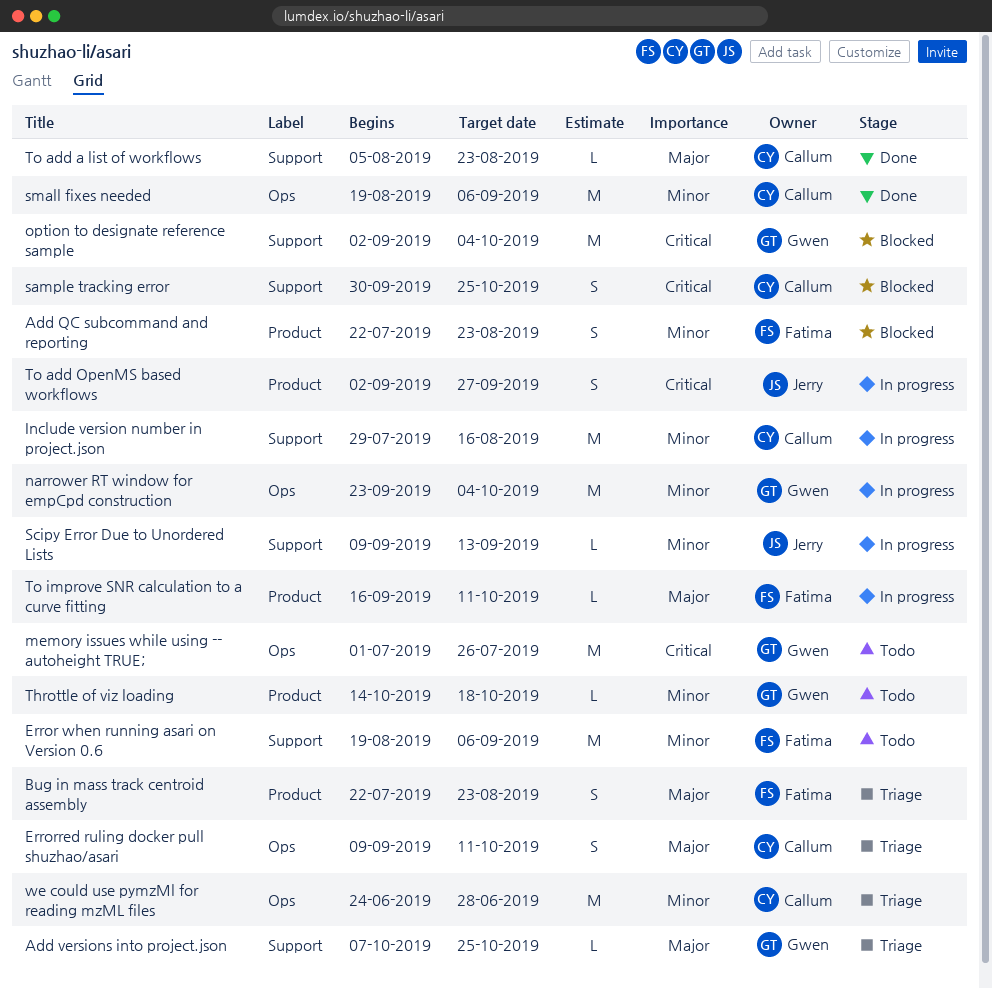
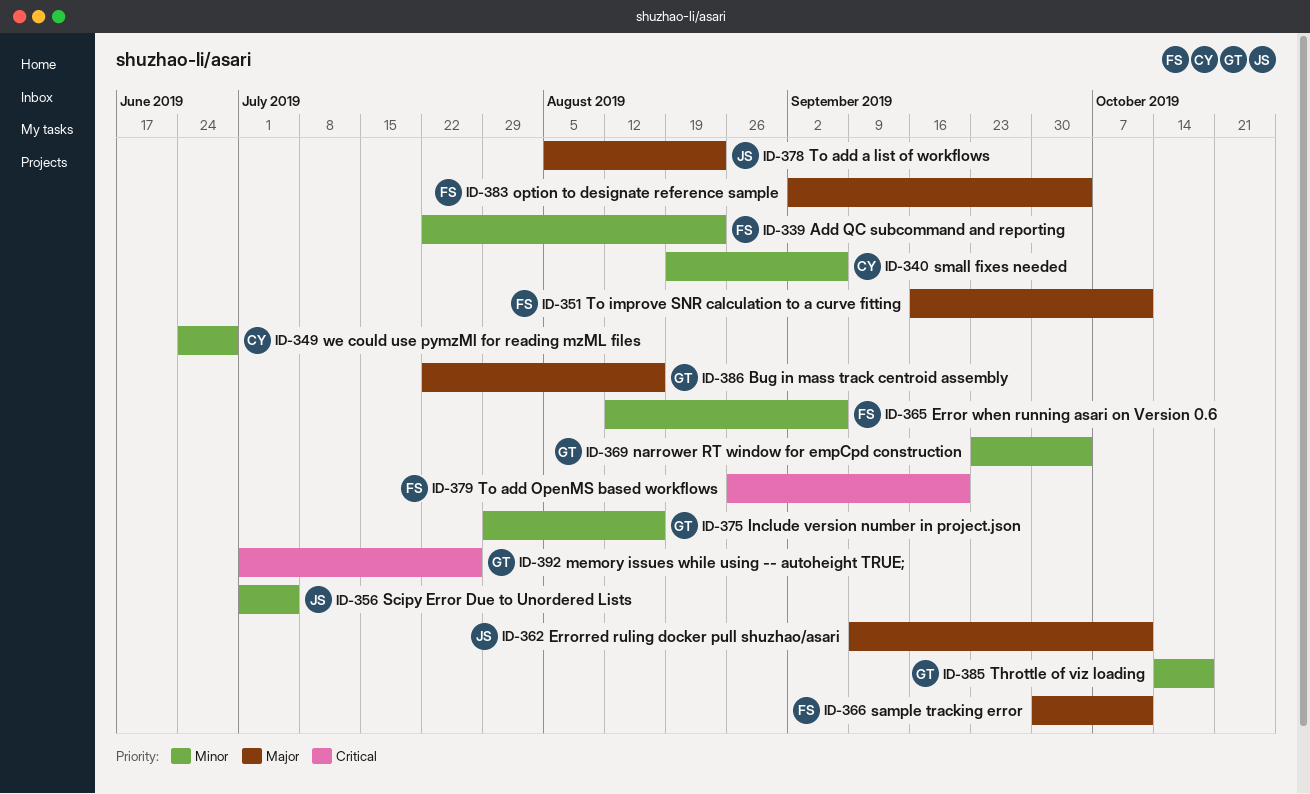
Add versions into project.json: present -> none
Bug in mass track centroid assembly, owner: Fatima -> Gwen
Bug in mass track centroid assembly, due: Aug 23 -> Aug 16
Error when running asari on Version 0.6, start: Aug 19 -> Aug 12
Errorred ruling docker pull shuzhao/asari, owner: Callum -> Jerry
Include version number in project.json, owner: Callum -> Gwen
option to designate reference sample, owner: Gwen -> Fatima
option to designate reference sample, priority: Critical -> Major
sample tracking error, owner: Callum -> Fatima
sample tracking error, priority: Critical -> Major
sample tracking error, due: Oct 25 -> Oct 11
Scipy Error Due to Unordered Lists, start: Sep 9 -> Jul 1
Scipy Error Due to Unordered Lists, due: Sep 13 -> Jul 5
To add a list of workflows, owner: Callum -> Jerry
To add OpenMS based workflows, owner: Jerry -> Fatima
To add OpenMS based workflows, start: Sep 2 -> Aug 26
To add OpenMS based workflows, due: Sep 27 -> Sep 20

